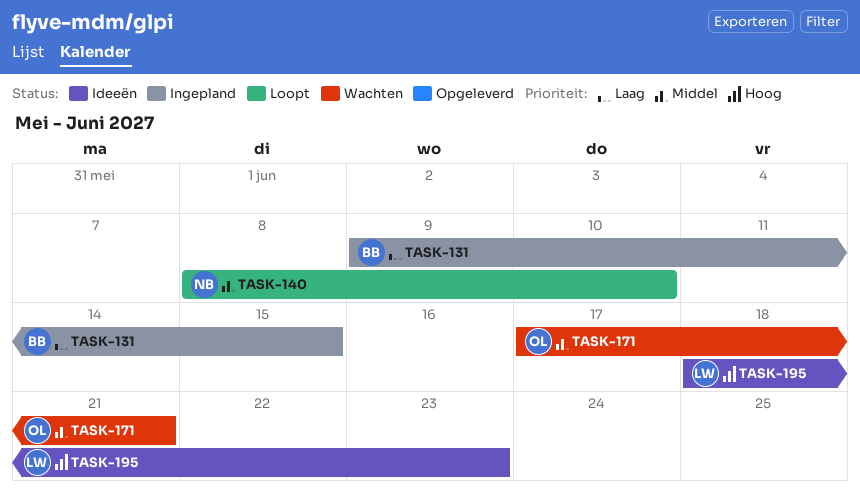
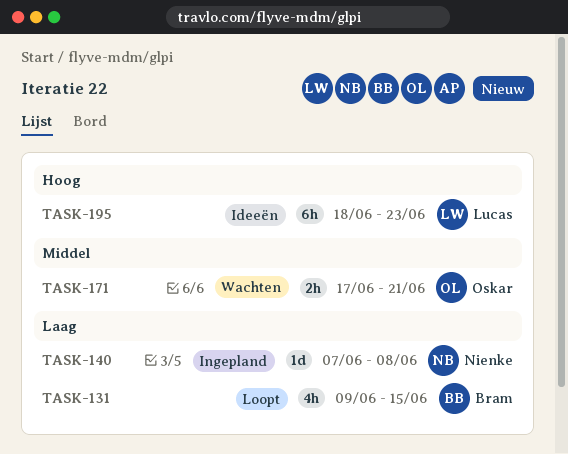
TASK-131, status: Ingepland -> Loopt
TASK-140, status: Loopt -> Ingepland
TASK-140, priority: Middel -> Laag
TASK-140, start: Jun 8 -> Jun 7
TASK-140, due: Jun 10 -> Jun 8

